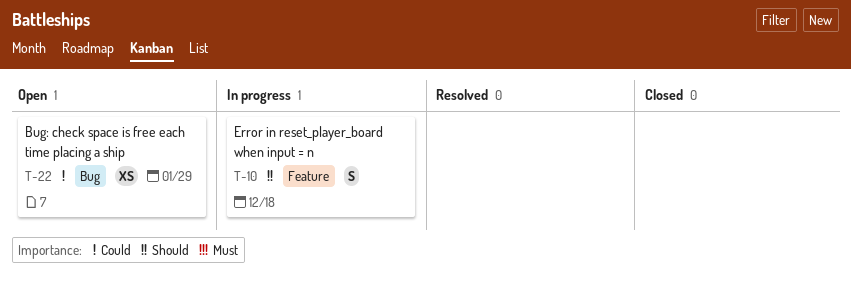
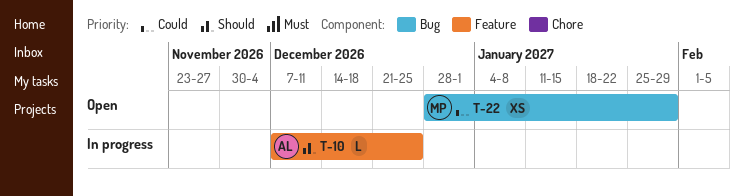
T-10, estimate: S -> L
T-10, due: Dec 18 -> Dec 25

